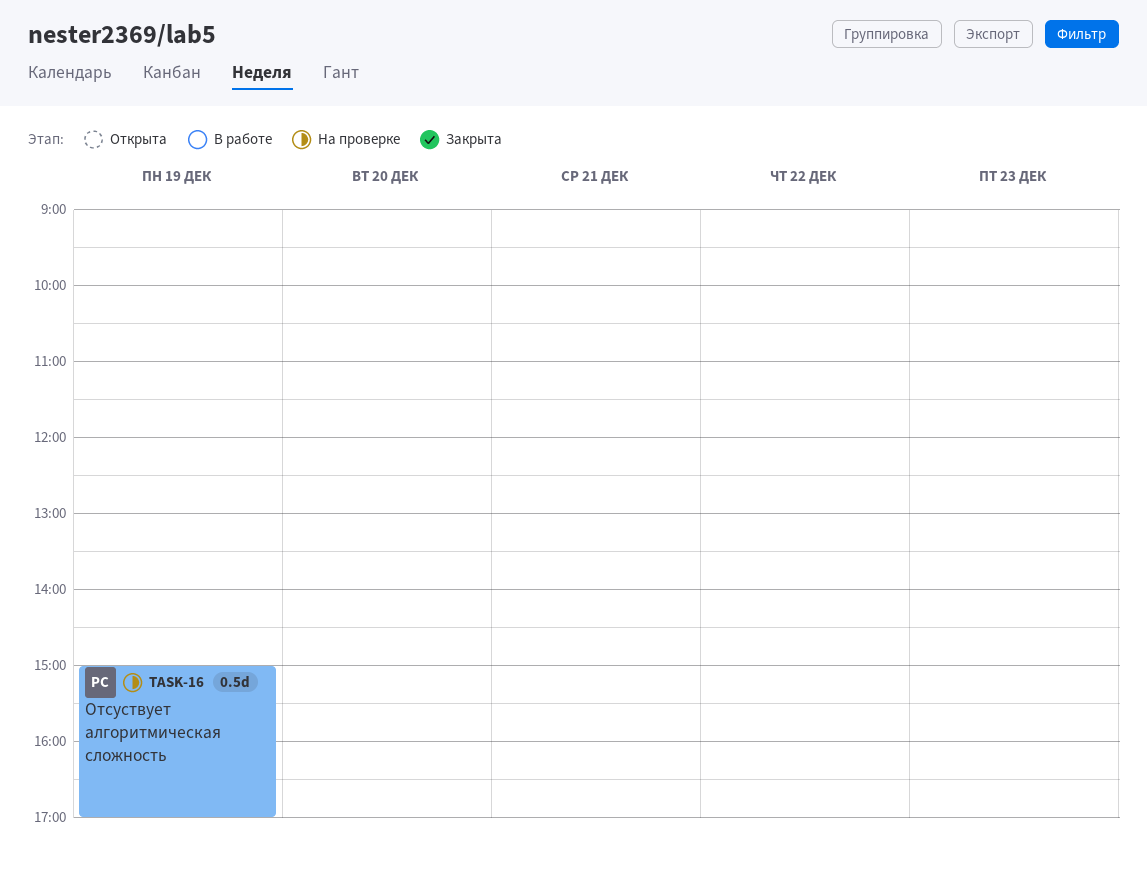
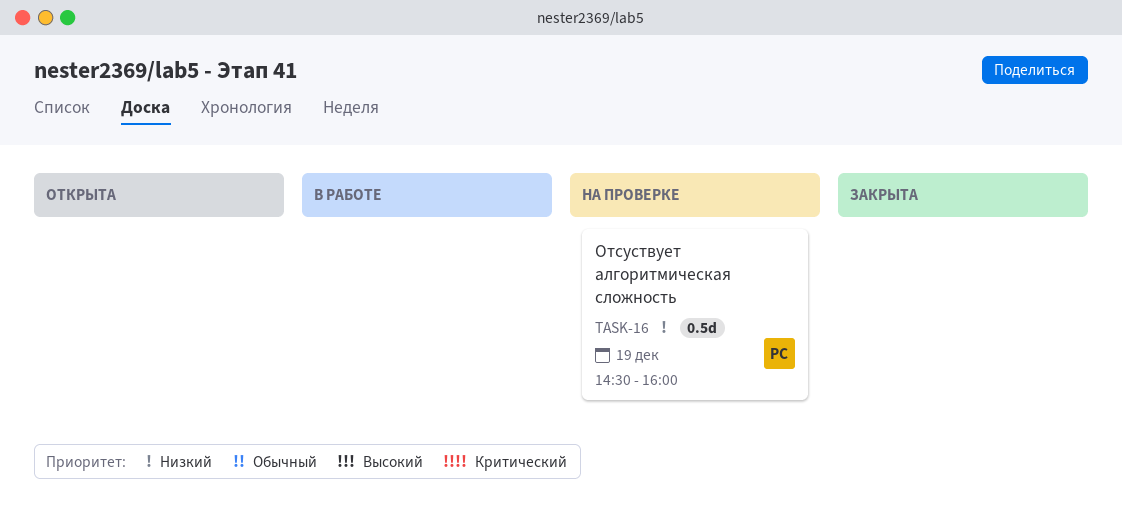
TASK-16, begins: 15:00 -> 14:30
TASK-16, ends: 17:00 -> 16:00

